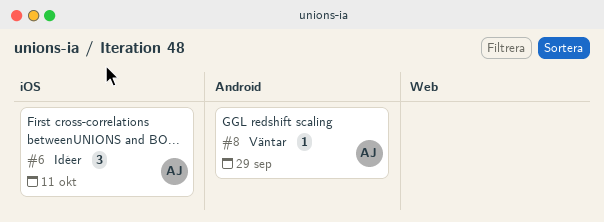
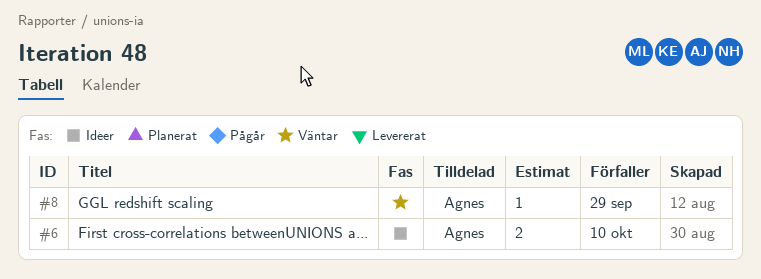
#6, estimate: 3 -> 2
#6, due: Oct 11 -> Oct 10

